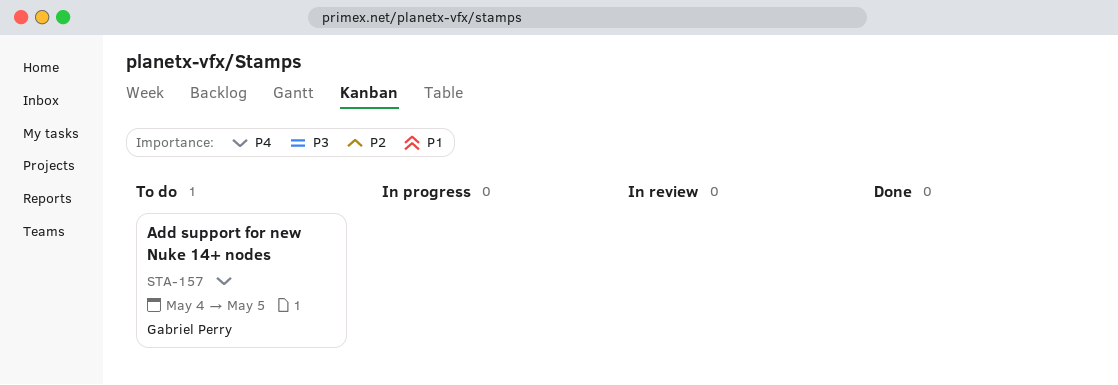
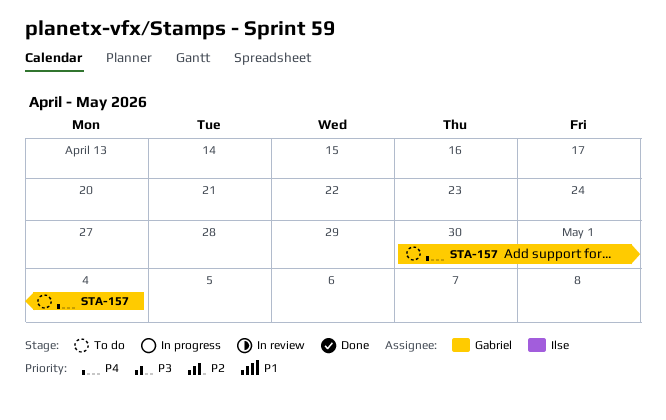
STA-157, start: May 4 -> Apr 30
STA-157, due: May 5 -> May 4

